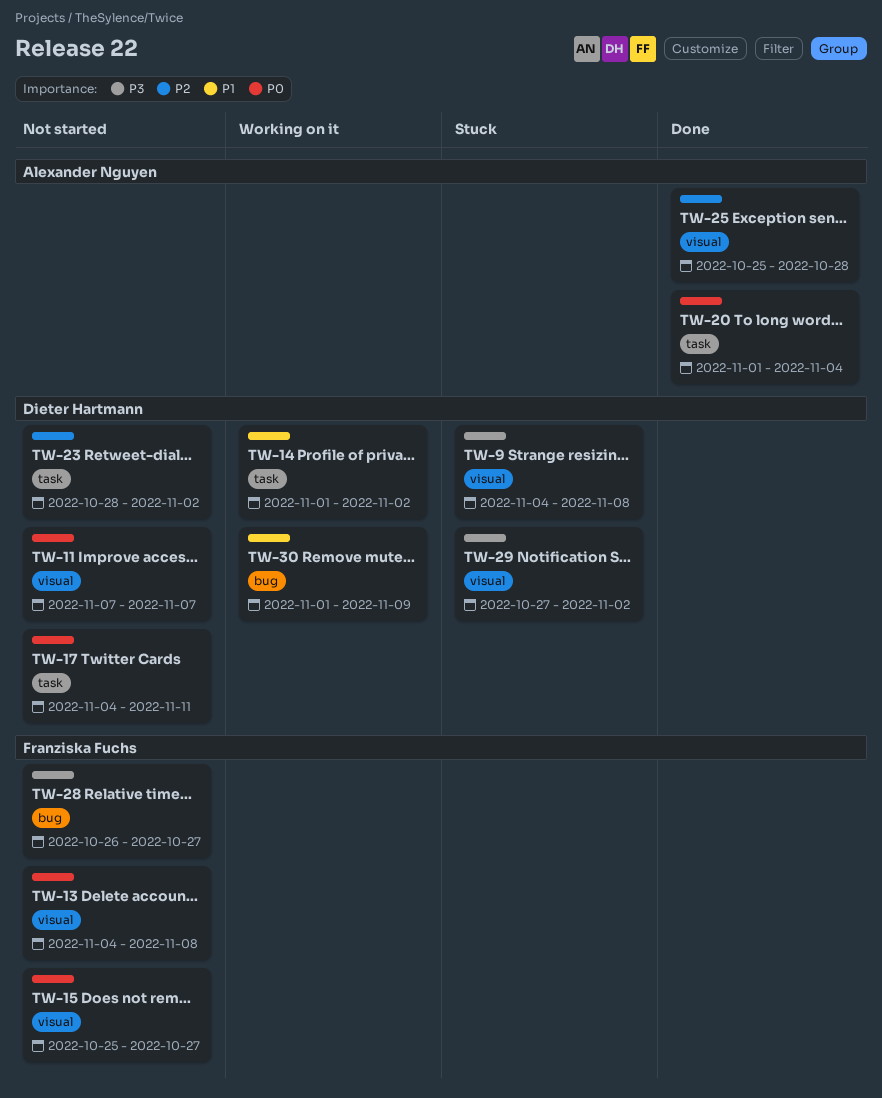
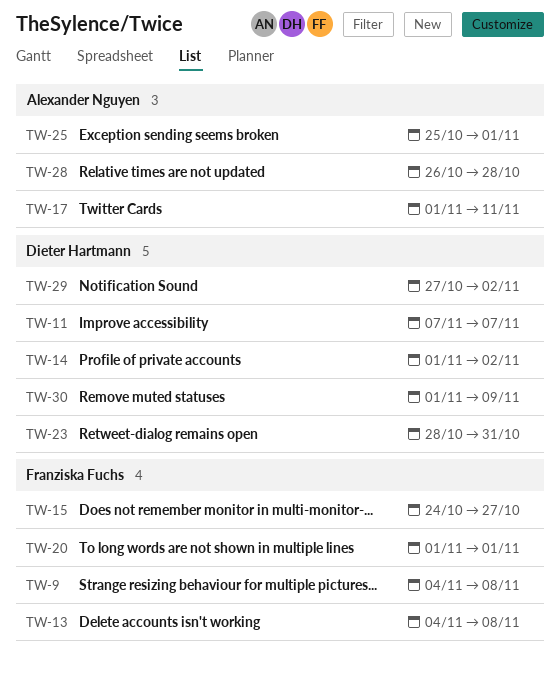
TW-9, owner: Dieter Hartmann -> Franziska Fuchs
TW-15, start: Oct 25 -> Oct 24
TW-17, owner: Dieter Hartmann -> Alexander Nguyen
TW-17, start: Nov 4 -> Nov 1
TW-20, owner: Alexander Nguyen -> Franziska Fuchs
TW-20, due: Nov 4 -> Nov 1
TW-23, due: Nov 2 -> Oct 31
TW-25, due: Oct 28 -> Nov 1
TW-28, owner: Franziska Fuchs -> Alexander Nguyen
TW-28, due: Oct 27 -> Oct 28

